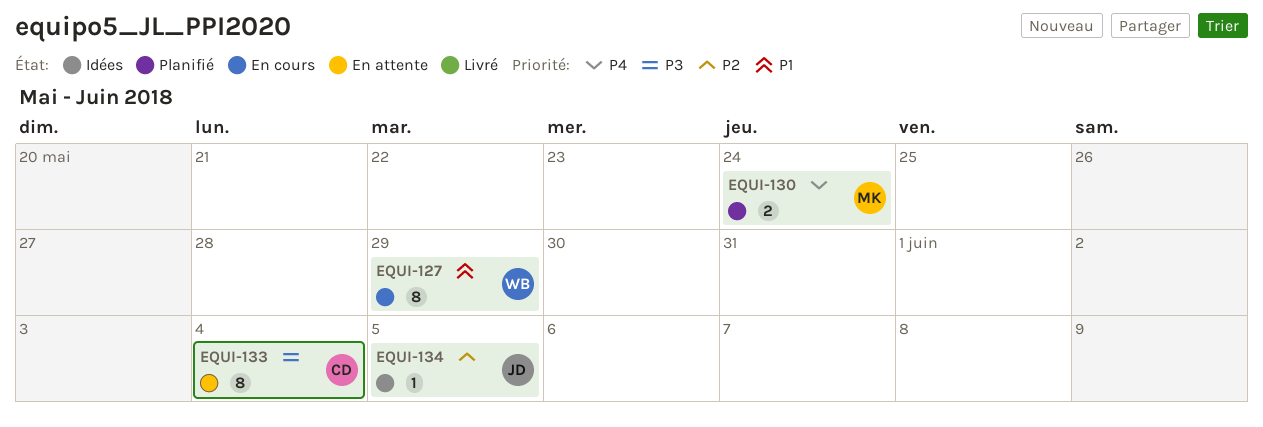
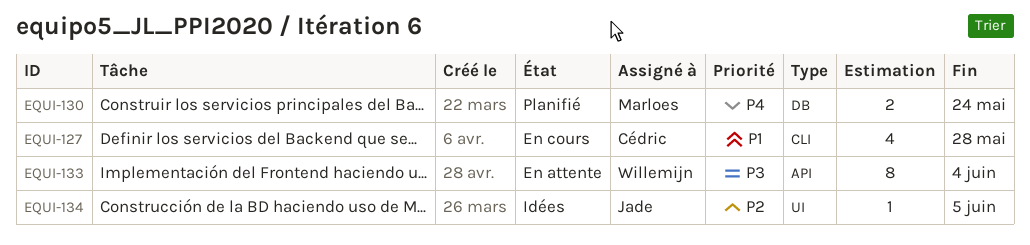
EQUI-127, owner: Willemijn -> Cédric
EQUI-127, estimate: 8 -> 4
EQUI-127, due: May 29 -> May 28
EQUI-133, owner: Cédric -> Willemijn

